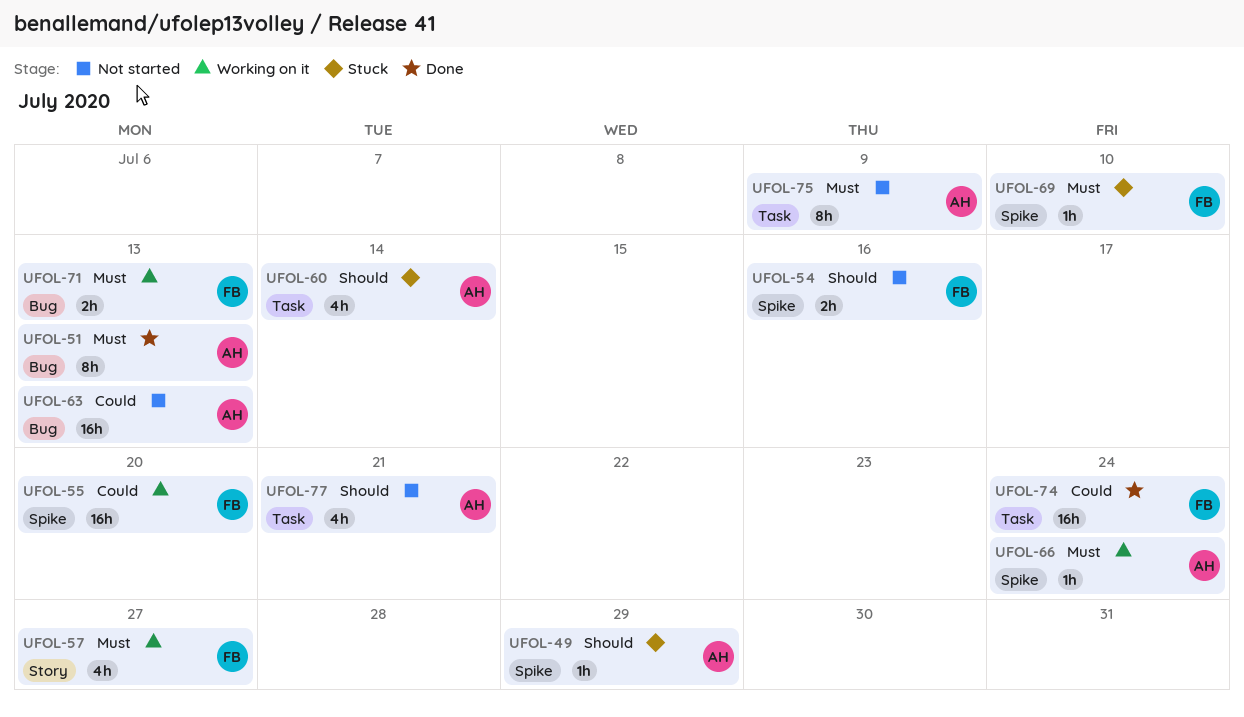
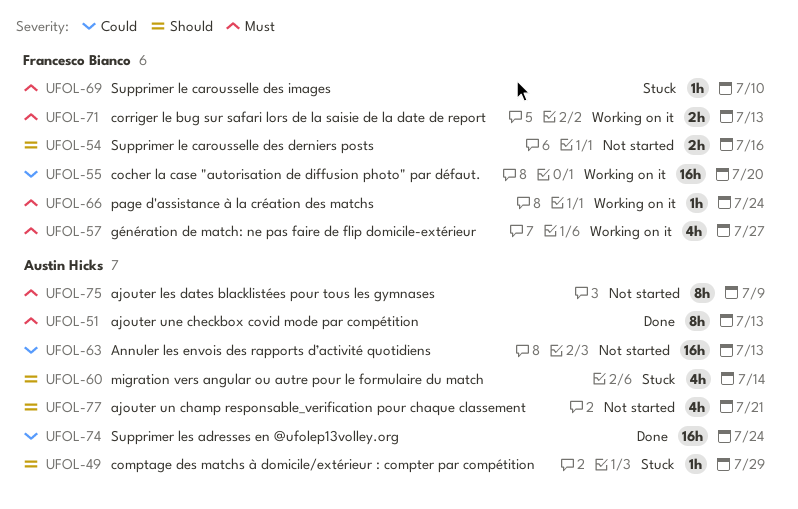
UFOL-66, owner: Austin Hicks -> Francesco Bianco
UFOL-74, owner: Francesco Bianco -> Austin Hicks

